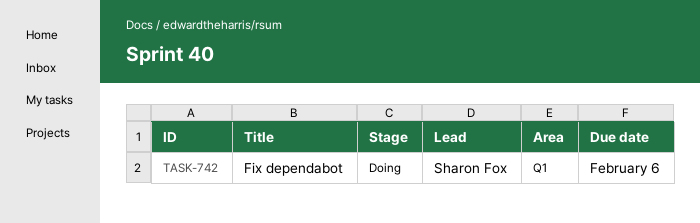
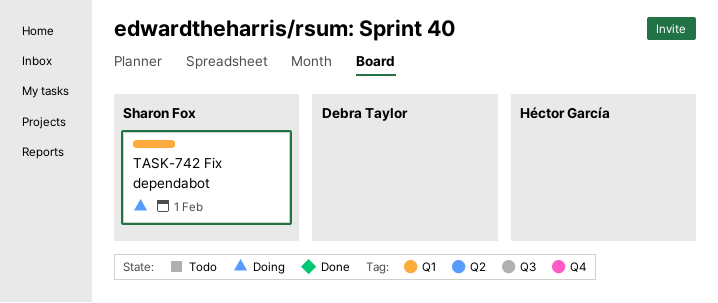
TASK-742, due: Feb 6 -> Feb 1

